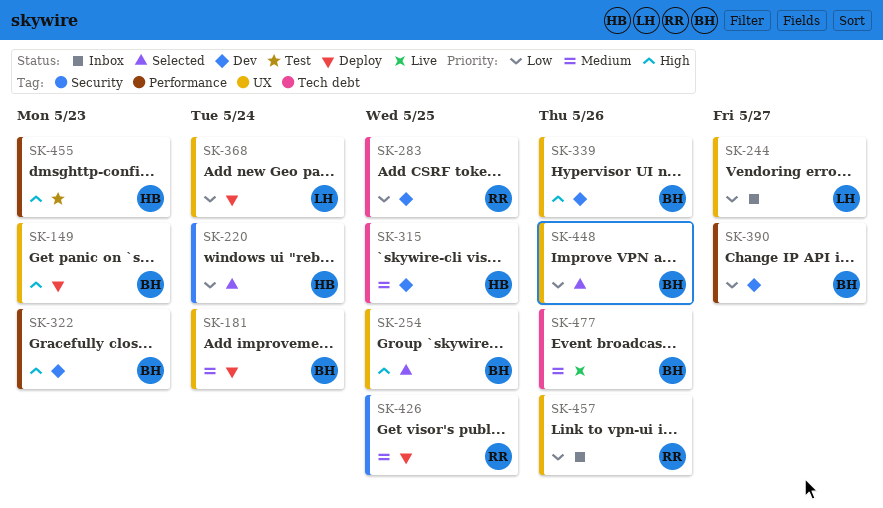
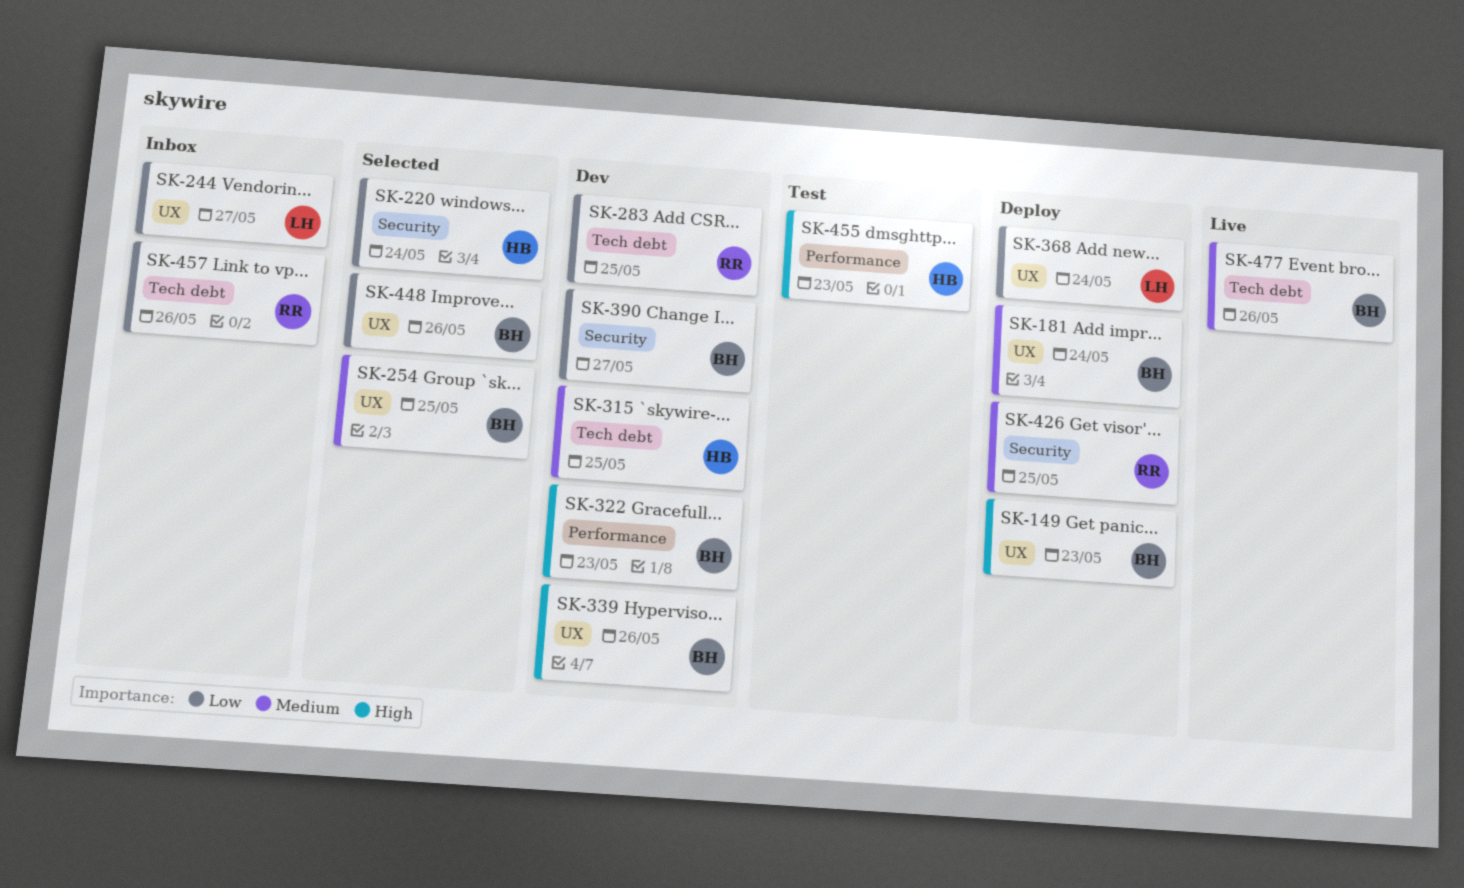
SK-254, priority: High -> Medium
SK-390, label: Performance -> Security
SK-457, label: UX -> Tech debt

